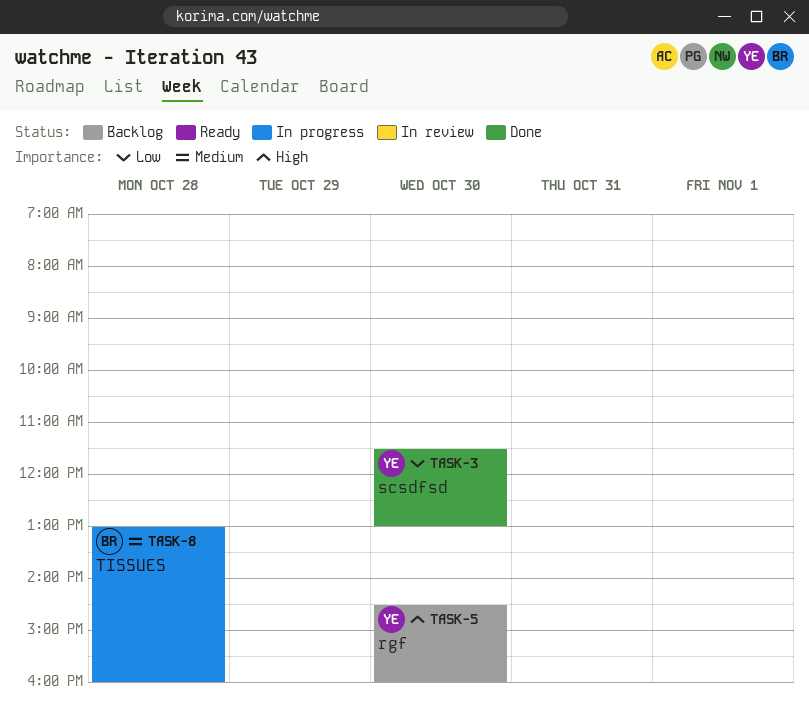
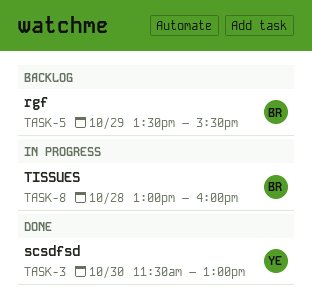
TASK-5, owner: YE -> BR
TASK-5, day: Oct 30 -> Oct 29
TASK-5, begins: 14:30 -> 13:30
TASK-5, ends: 16:00 -> 15:30

